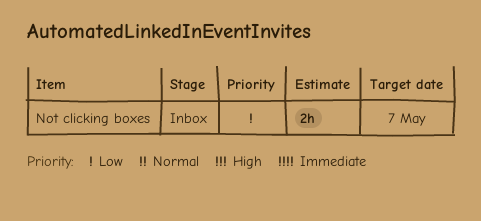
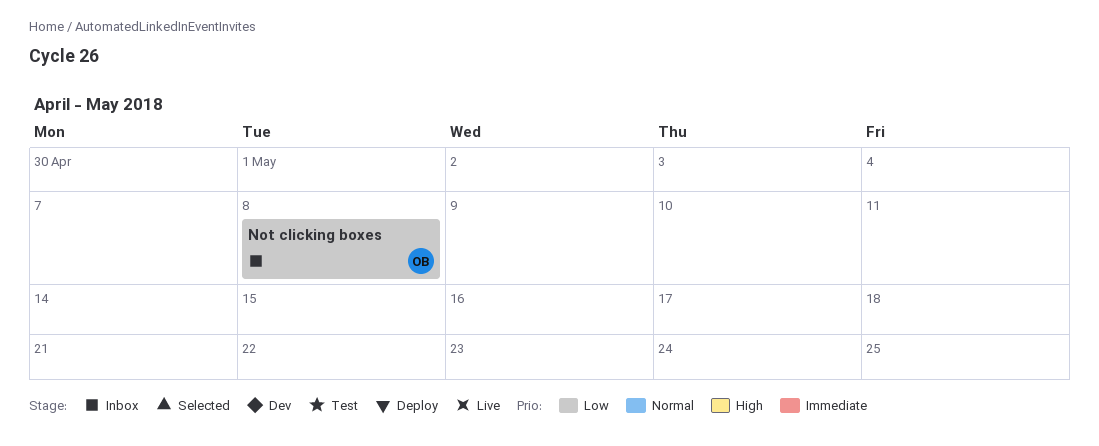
Not clicking boxes, due: May 7 -> May 8

